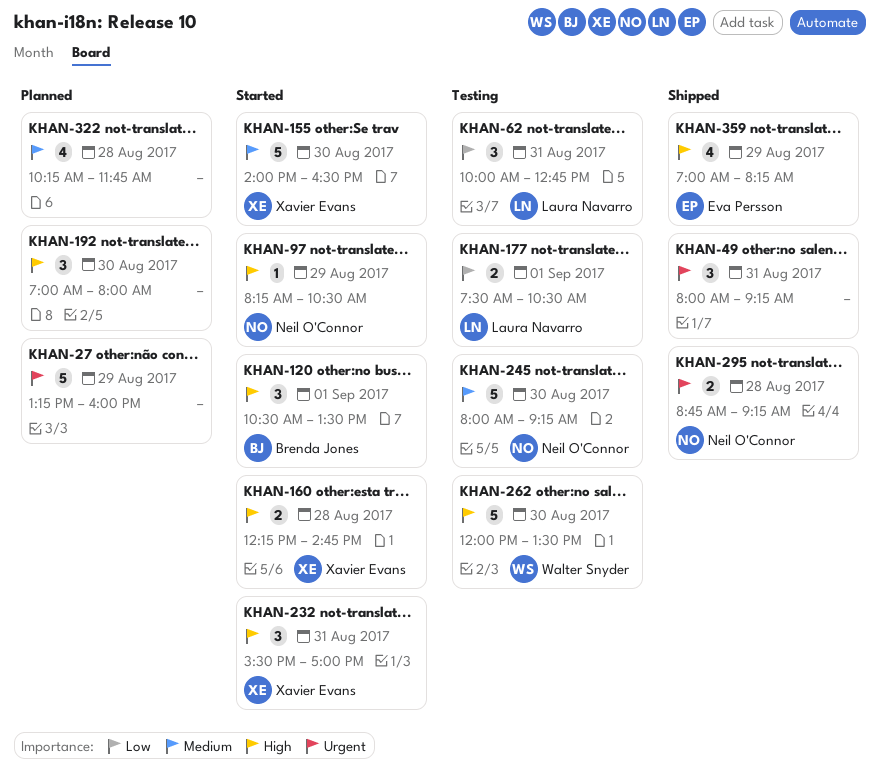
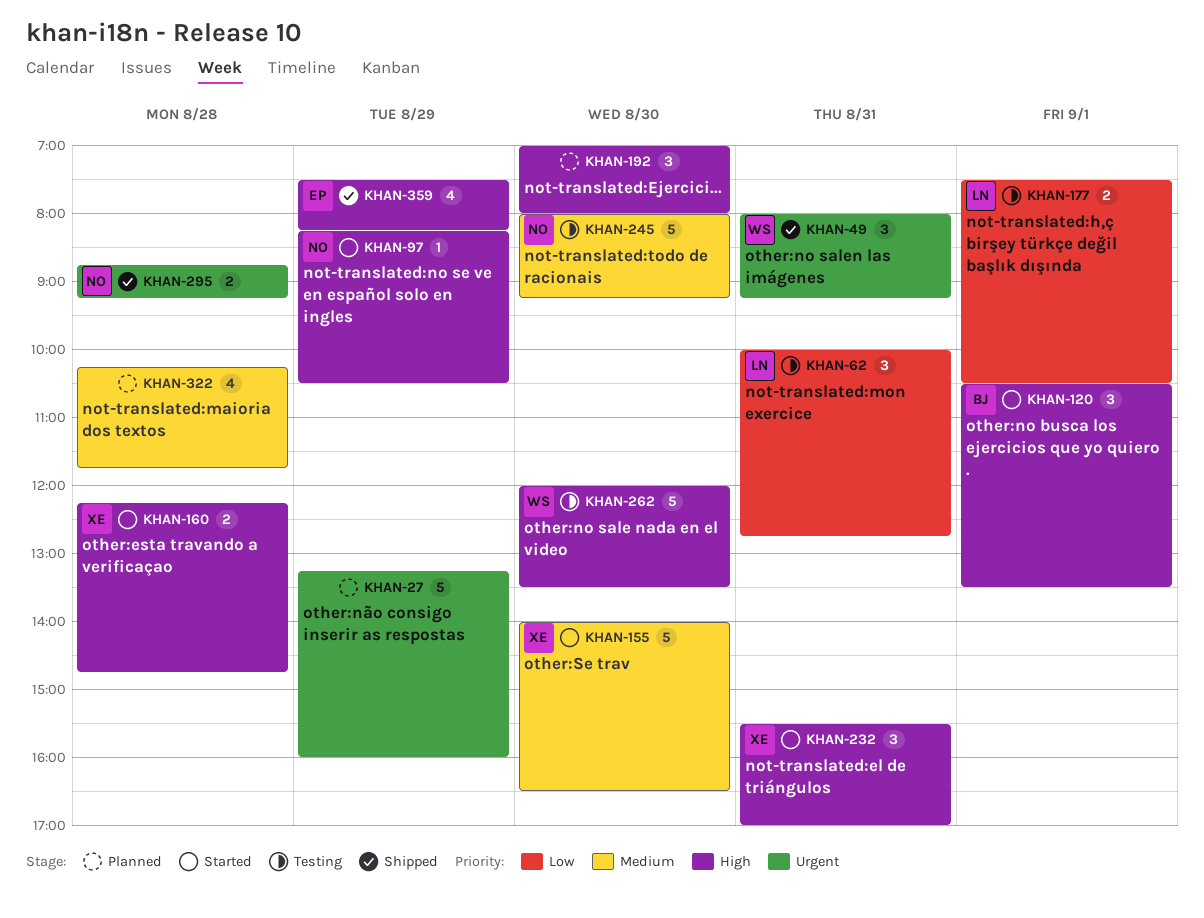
KHAN-49, owner: none -> Walter Snyder
KHAN-359, begins: 07:00 -> 07:30

